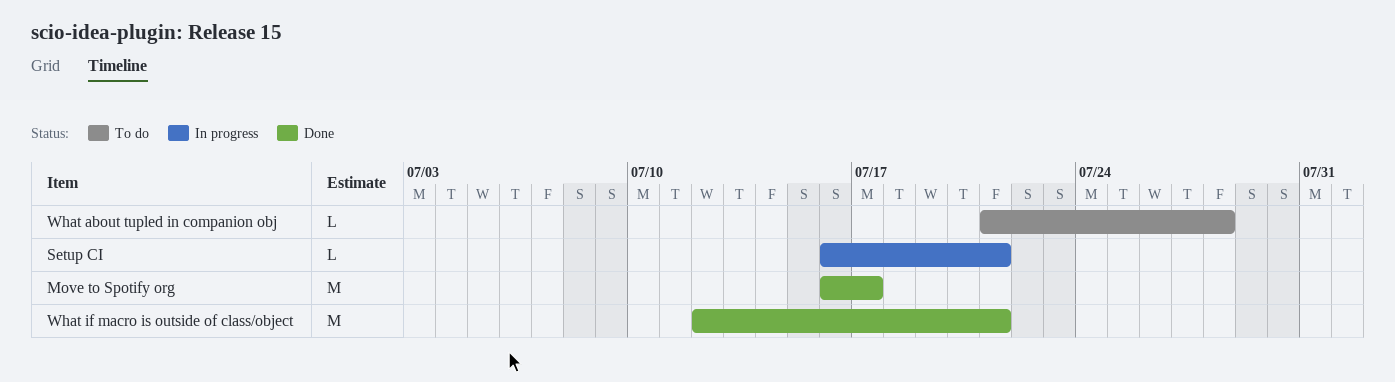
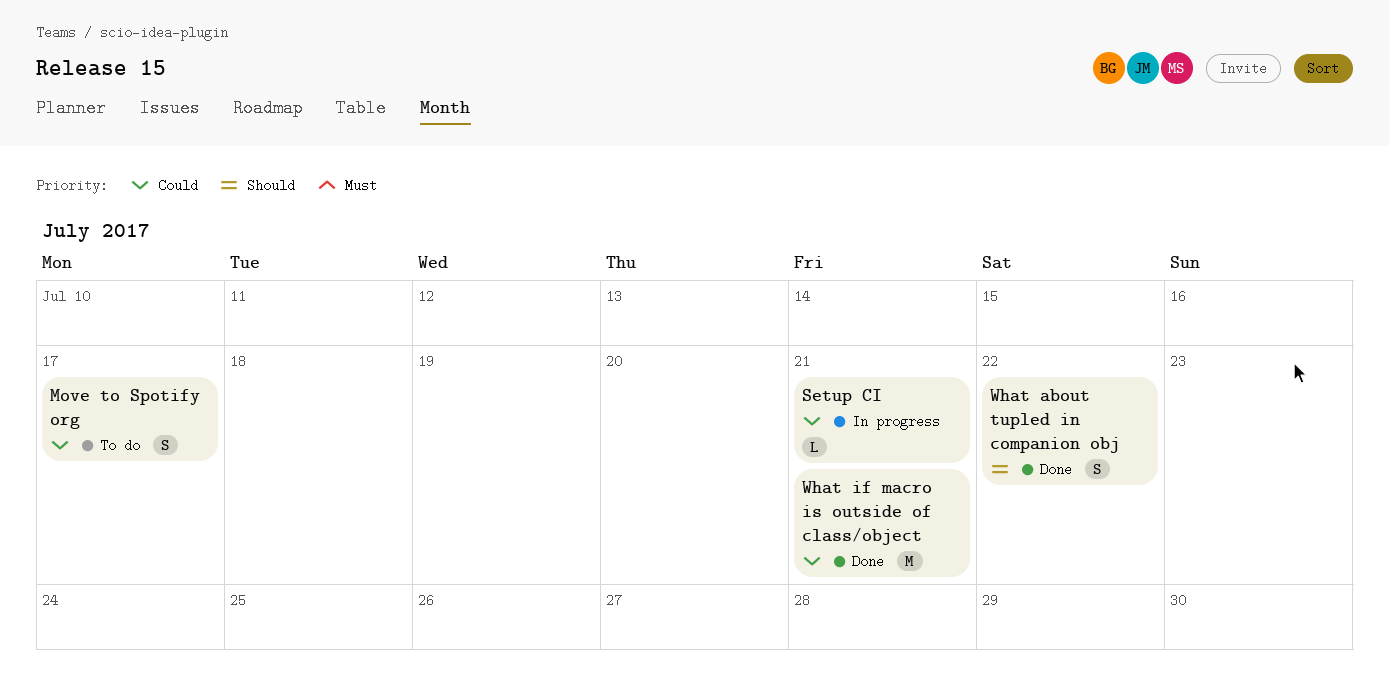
Move to Spotify org, status: Done -> To do
Move to Spotify org, estimate: M -> S
What about tupled in companion obj, status: To do -> Done
What about tupled in companion obj, estimate: L -> S
What about tupled in companion obj, due: Jul 28 -> Jul 22

